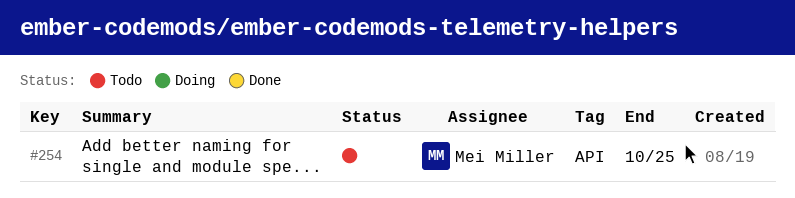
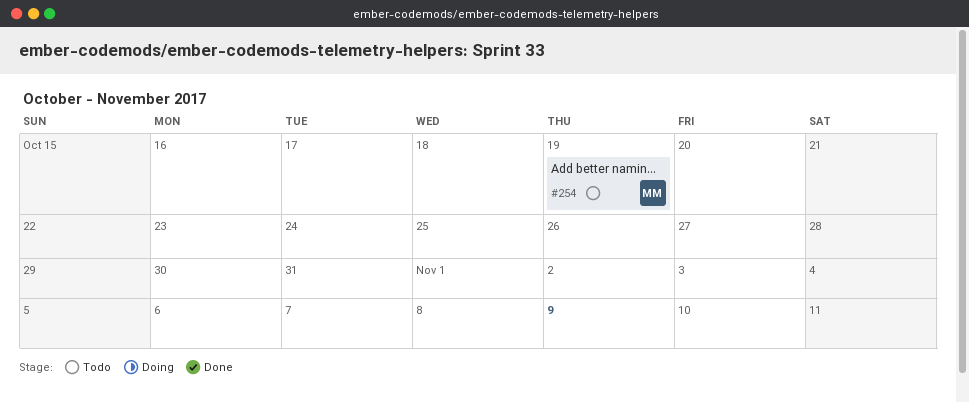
#254, due: Oct 25 -> Oct 19

